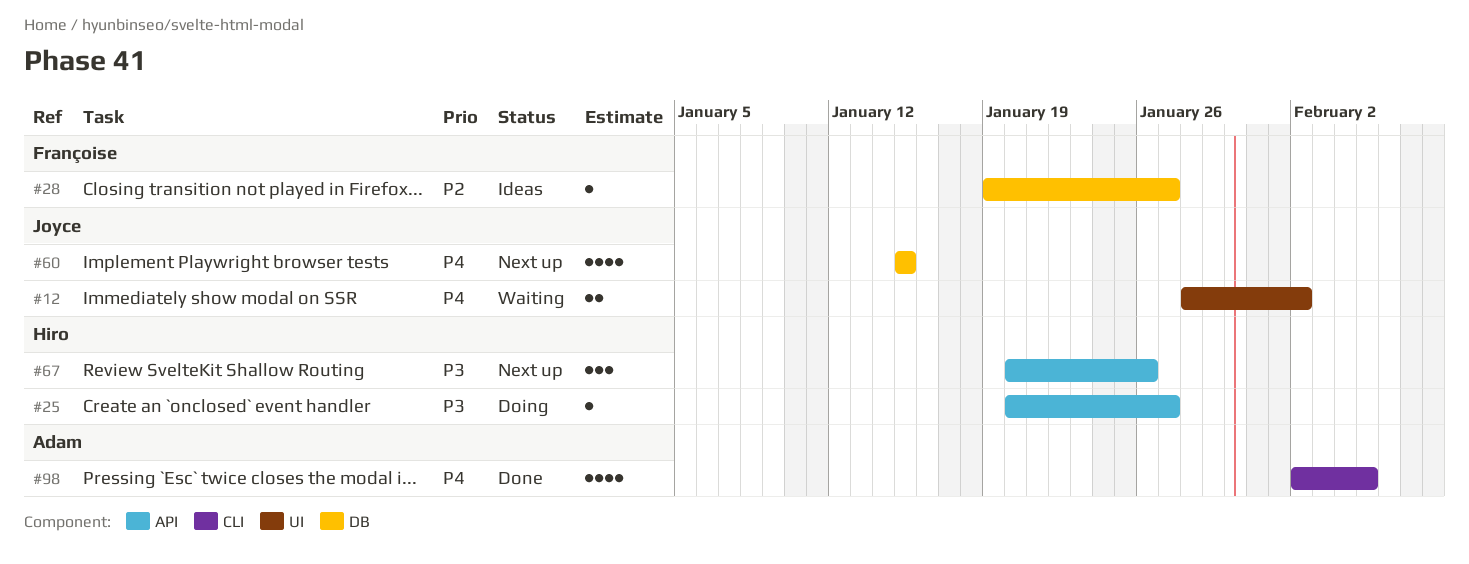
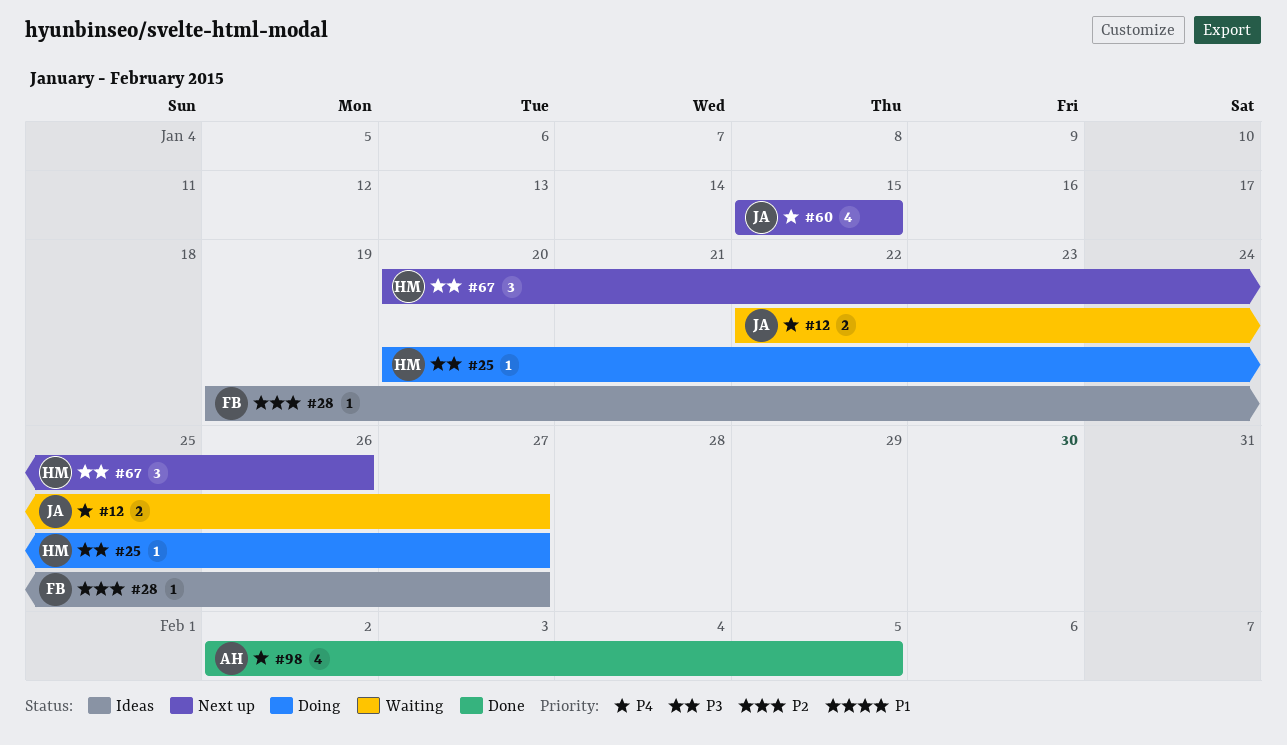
#12, start: Jan 28 -> Jan 22
#12, due: Feb 2 -> Jan 27

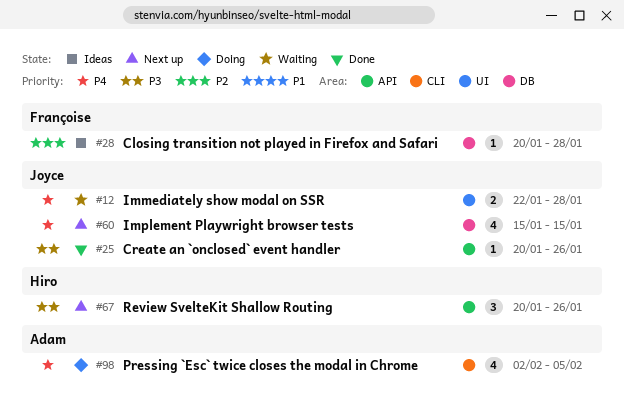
#12, due: Jan 27 -> Jan 28
#25, status: Doing -> Done
#25, owner: Hiro -> Joyce
#25, due: Jan 27 -> Jan 26
#28, start: Jan 19 -> Jan 20
#28, due: Jan 27 -> Jan 28
#98, status: Done -> Doing

